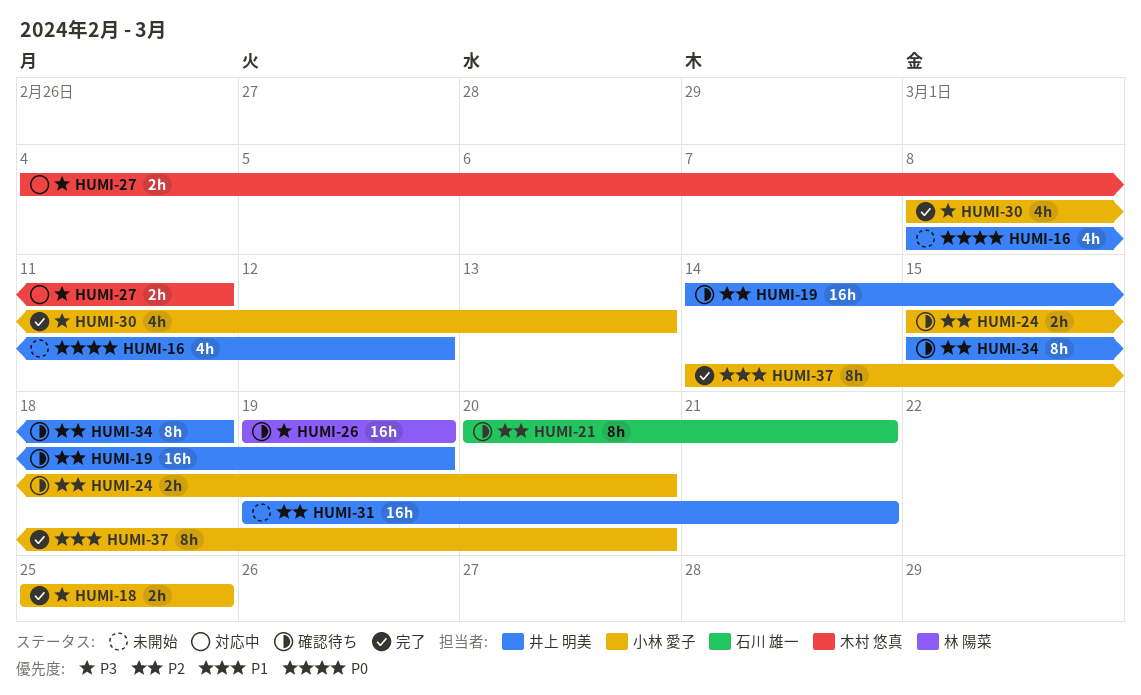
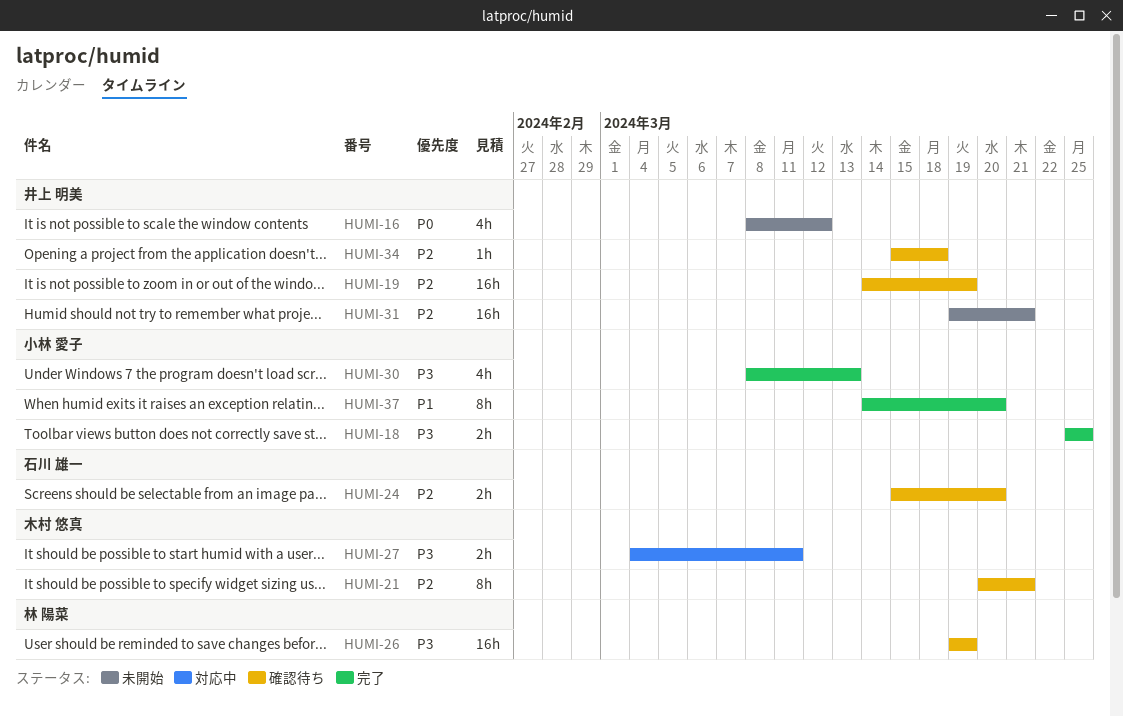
HUMI-21, owner: 石川 雄一 -> 木村 悠真
HUMI-24, owner: 小林 愛子 -> 石川 雄一
HUMI-34, estimate: 8h -> 1h

